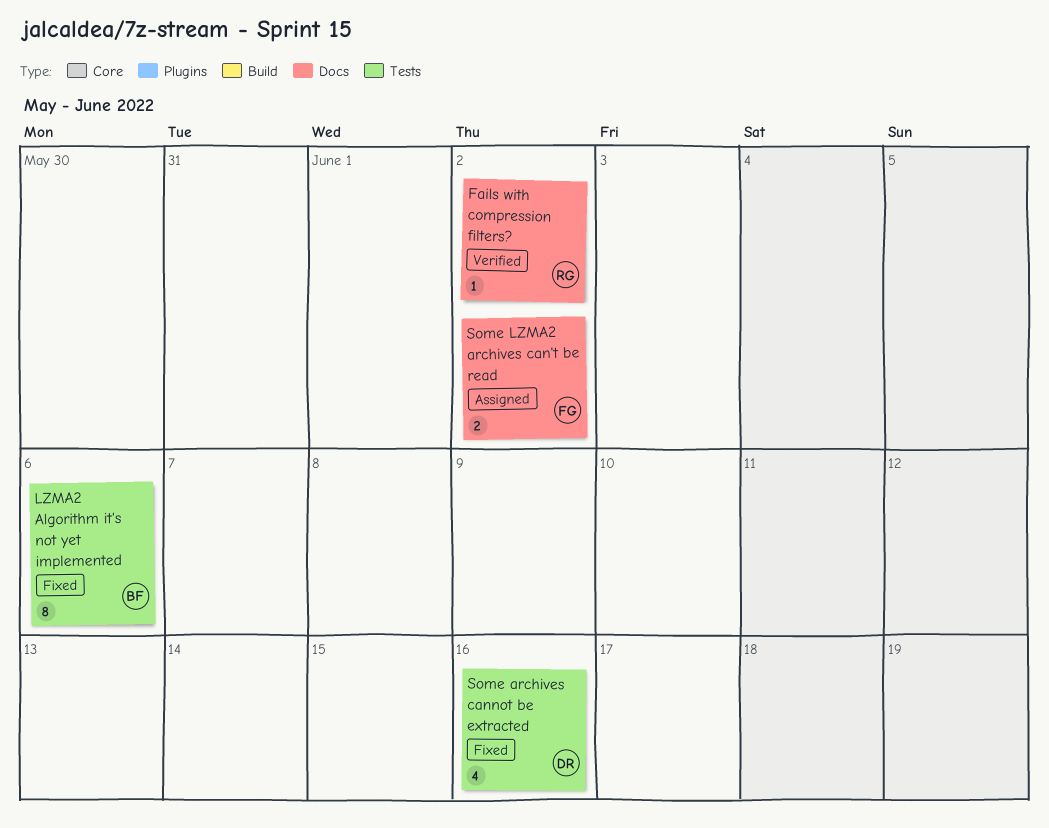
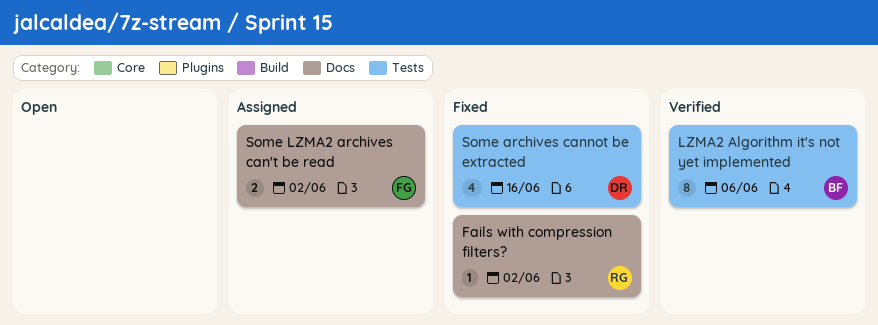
Fails with compression filters?, status: Verified -> Fixed
LZMA2 Algorithm it's not yet implemented, status: Fixed -> Verified

